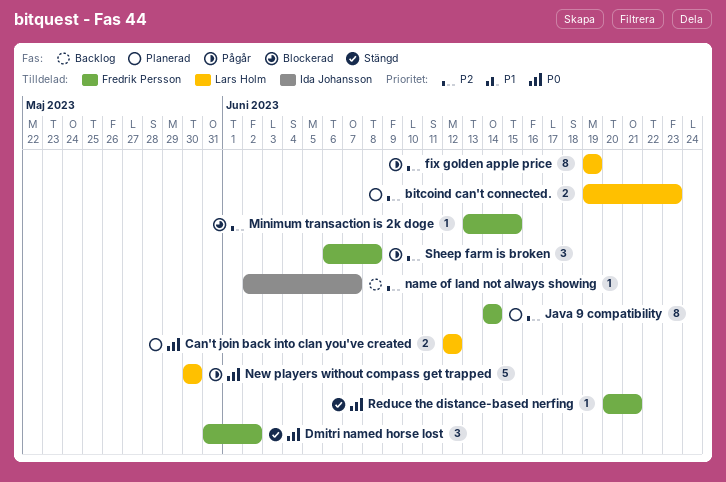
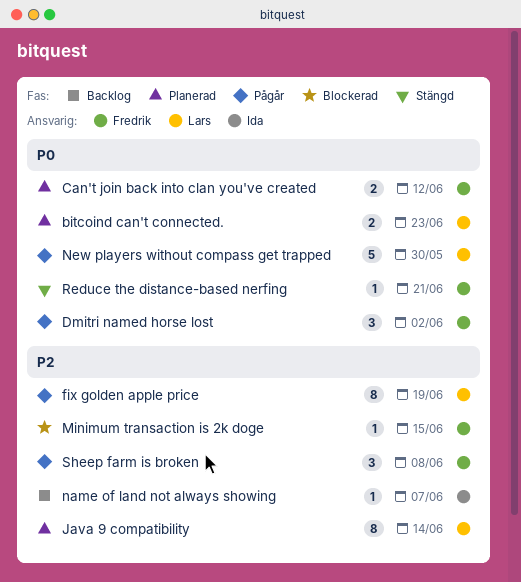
bitcoind can't connected., priority: P2 -> P0
Can't join back into clan you've created, owner: Lars Holm -> Fredrik Persson
Dmitri named horse lost, status: Stängd -> Pågår
Java 9 compatibility, owner: Fredrik Persson -> Lars Holm

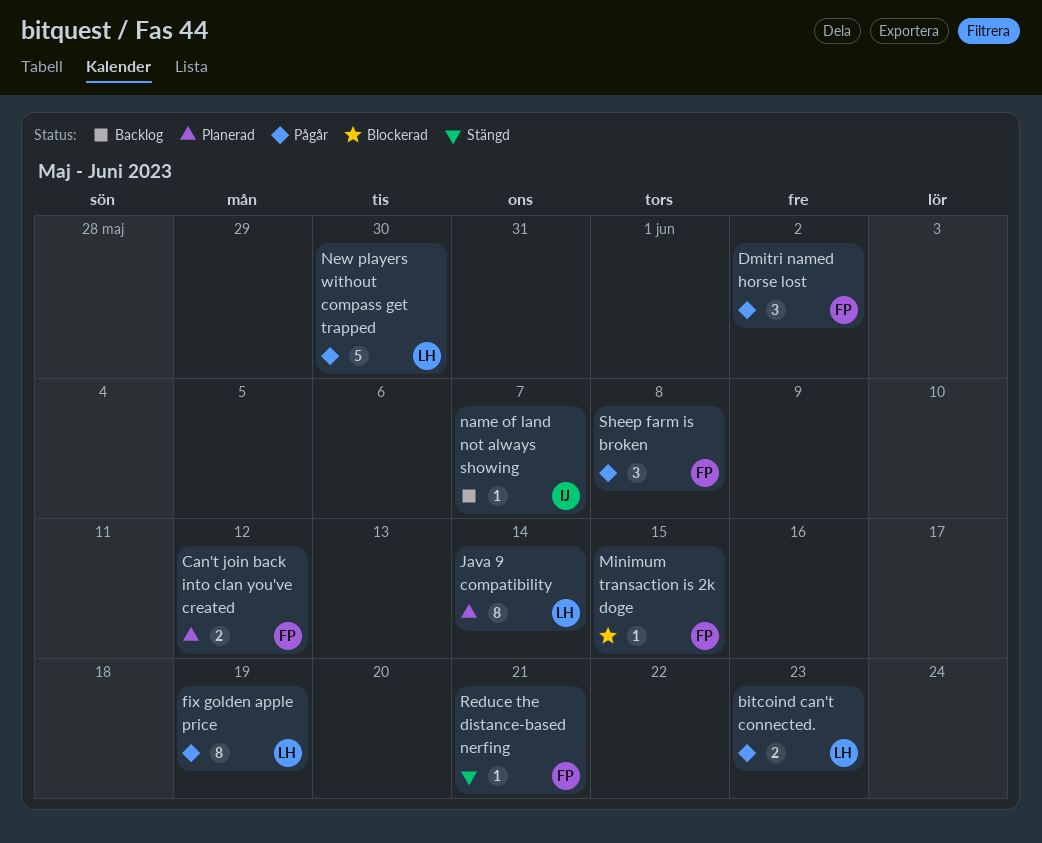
bitcoind can't connected., status: Planerad -> Pågår

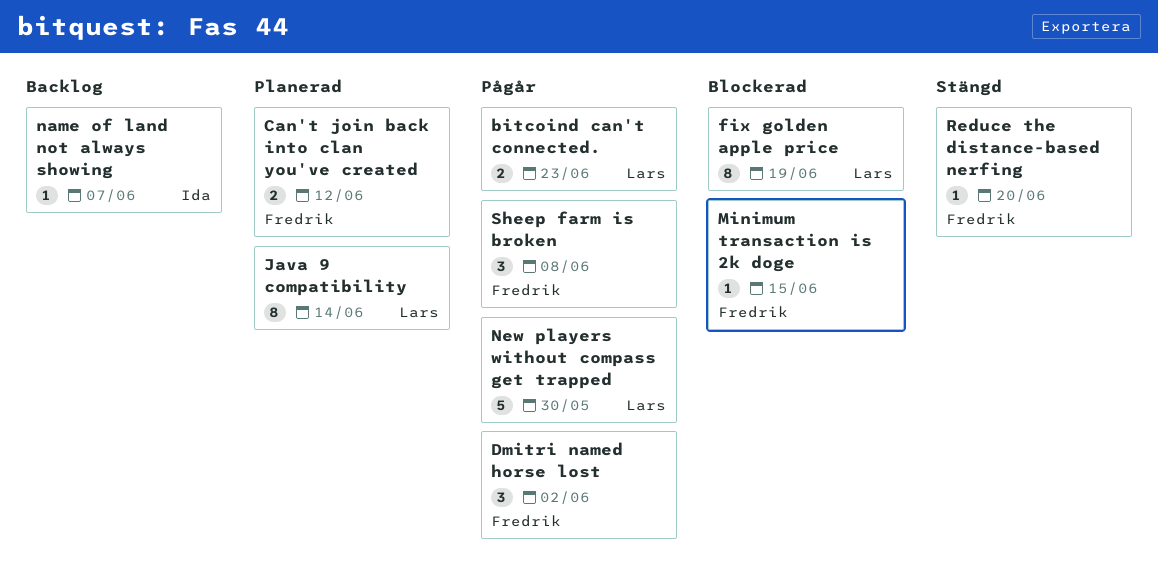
fix golden apple price, status: Pågår -> Blockerad
Reduce the distance-based nerfing, due: Jun 21 -> Jun 20

